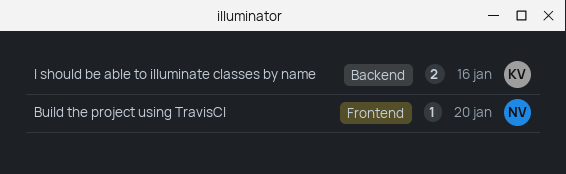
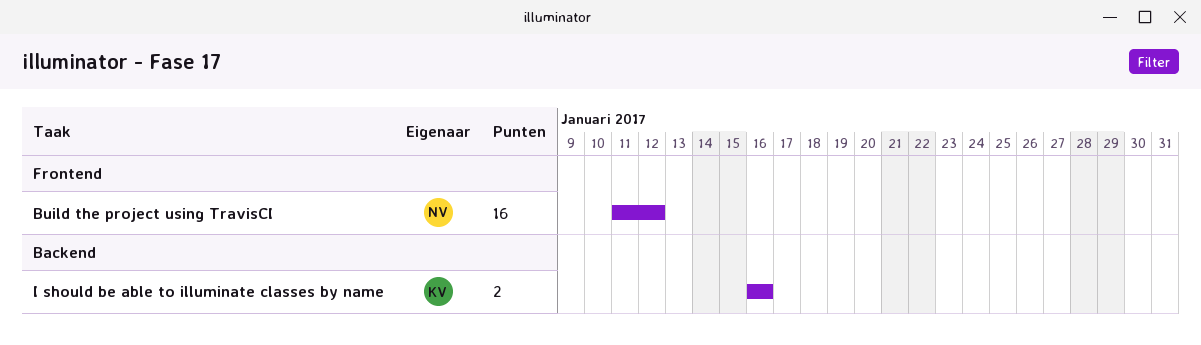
Build the project using TravisCI, estimate: 1 -> 16
Build the project using TravisCI, due: Jan 20 -> Jan 12

